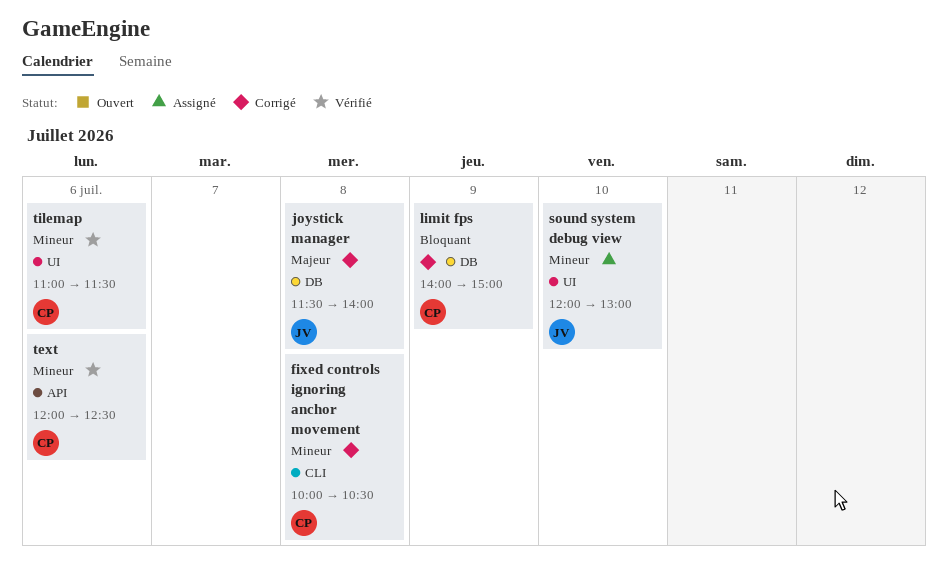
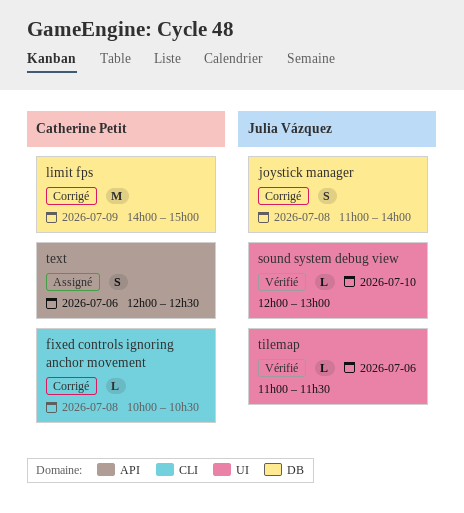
joystick manager, begins: 11:30 -> 11:00
sound system debug view, status: Assigné -> Vérifié
text, status: Vérifié -> Assigné
tilemap, owner: Catherine Petit -> Julia Vázquez

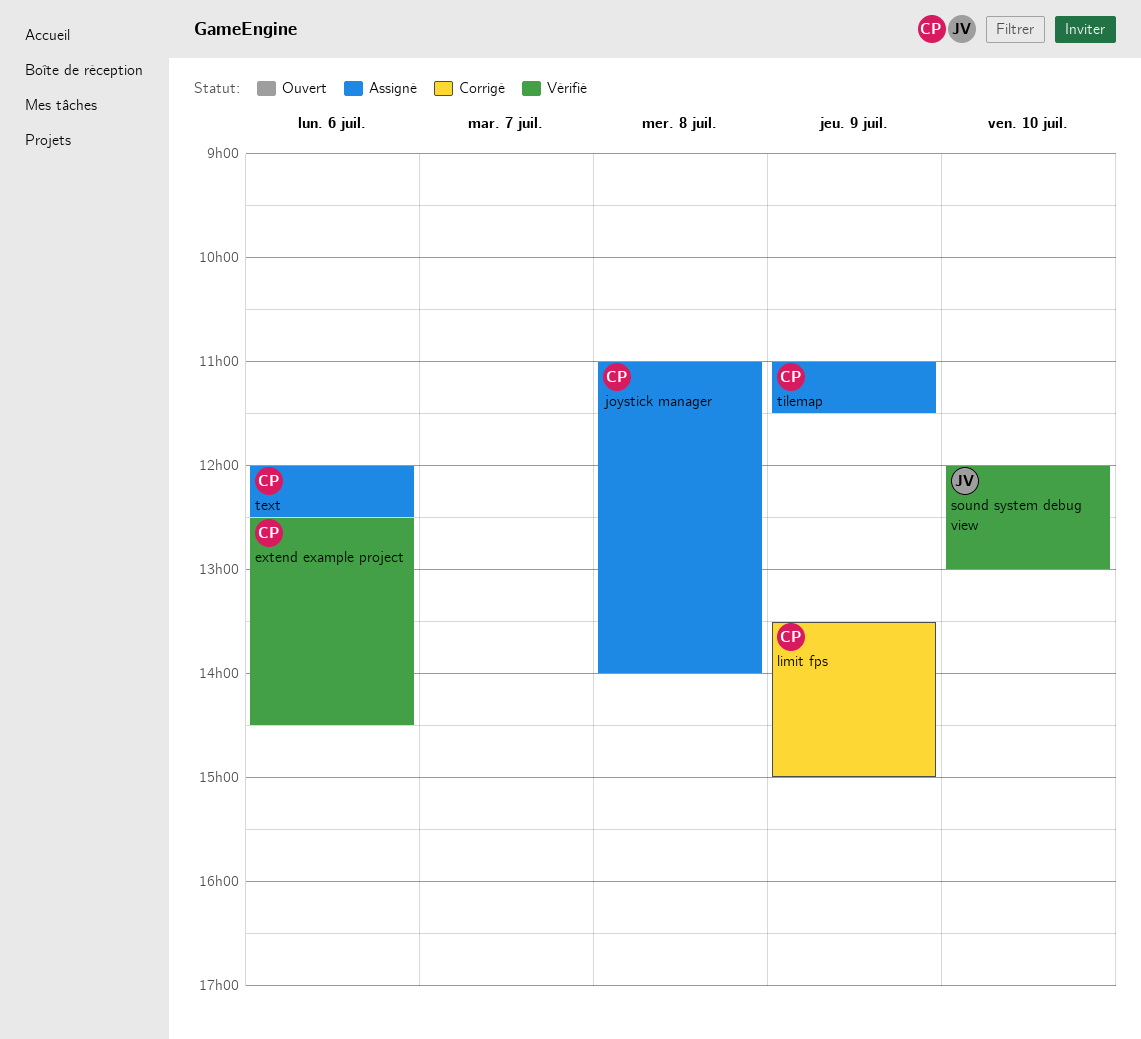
extend example project: none -> present
fixed controls ignoring anchor movement: present -> none
joystick manager, status: Corrigé -> Assigné
joystick manager, owner: Julia Vázquez -> Catherine Petit
limit fps, begins: 14:00 -> 13:30
tilemap, status: Vérifié -> Assigné
tilemap, owner: Julia Vázquez -> Catherine Petit
tilemap, day: Jul 6 -> Jul 9

